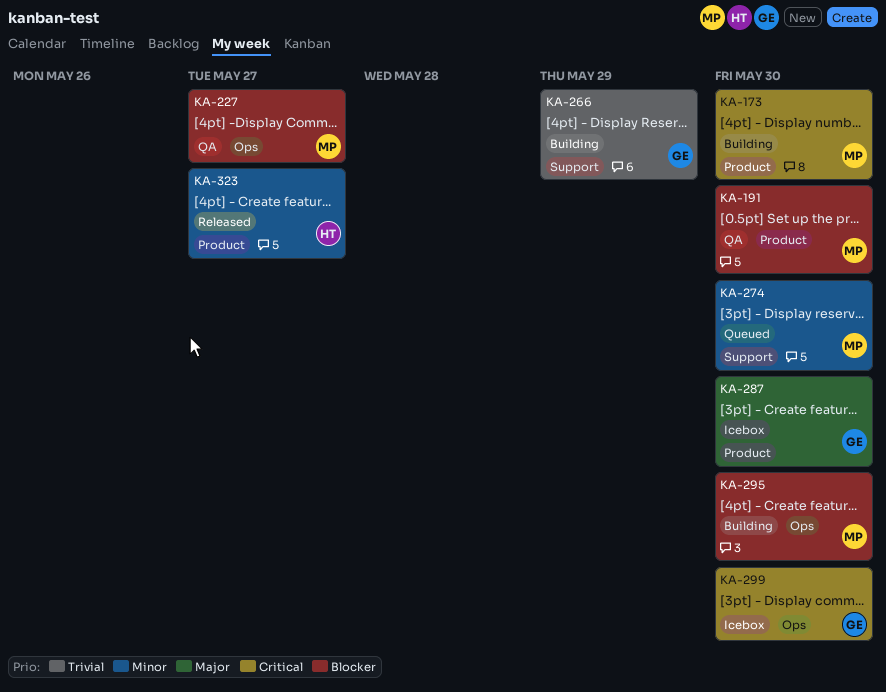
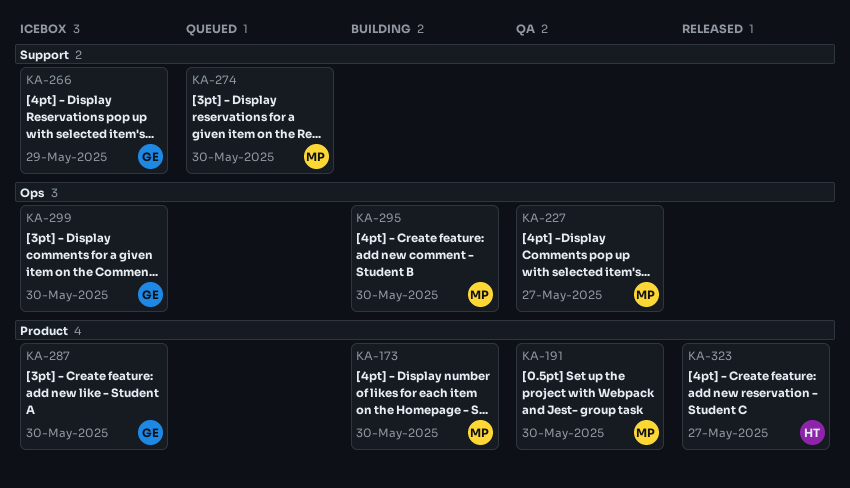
KA-266, status: Building -> Icebox

